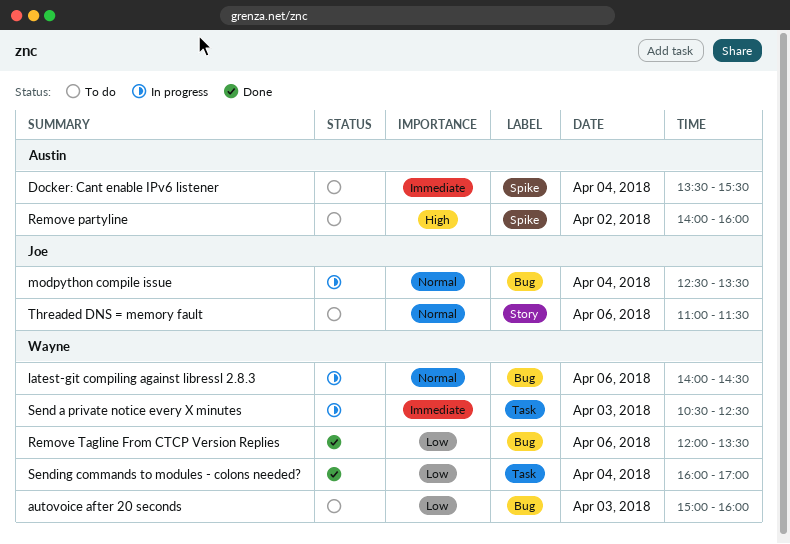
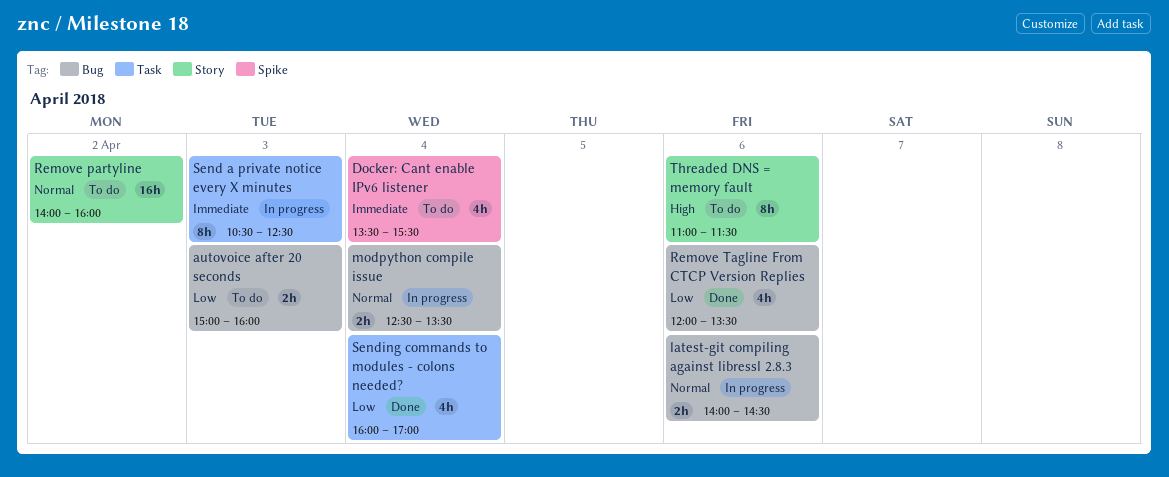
Remove partyline, priority: High -> Normal
Remove partyline, label: Spike -> Story
Threaded DNS = memory fault, priority: Normal -> High

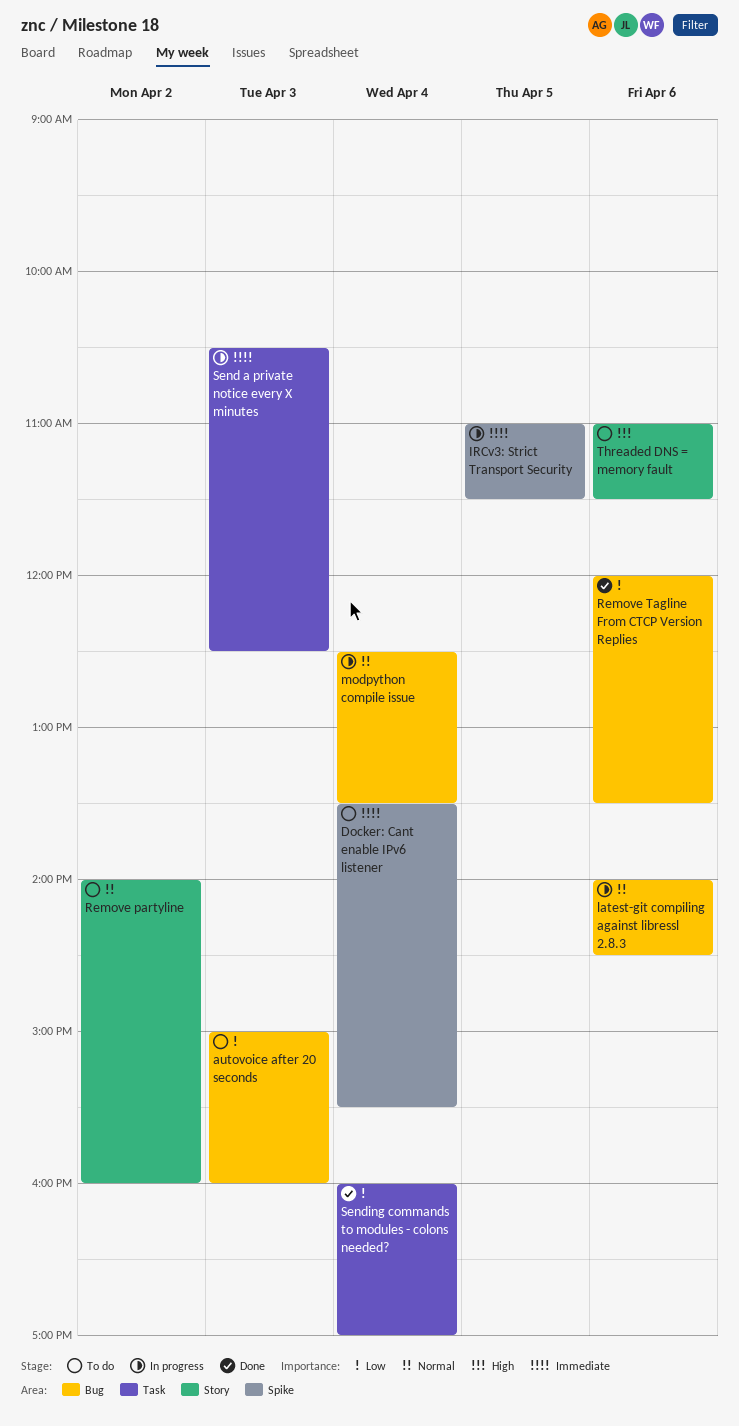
IRCv3: Strict Transport Security: none -> present

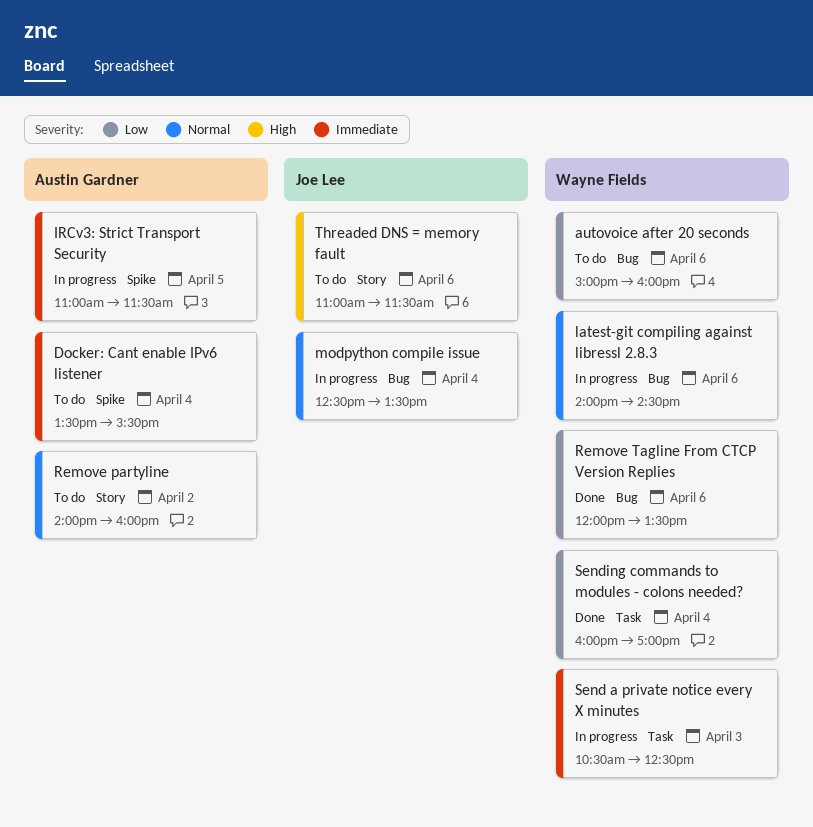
autovoice after 20 seconds, day: Apr 3 -> Apr 6

